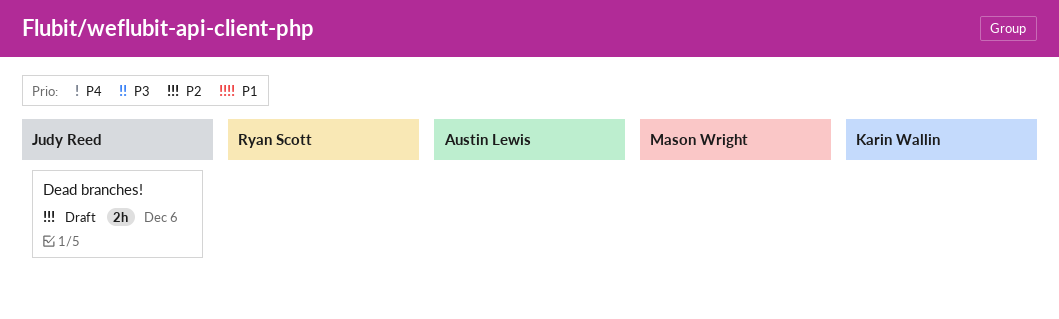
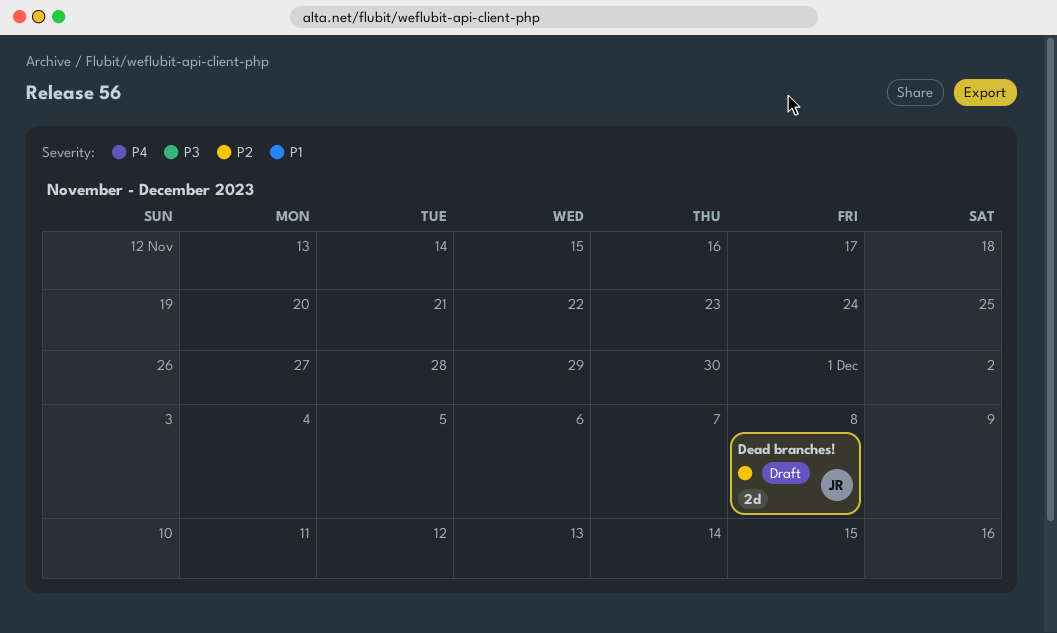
Dead branches!, estimate: 2h -> 2d
Dead branches!, due: Dec 6 -> Dec 8

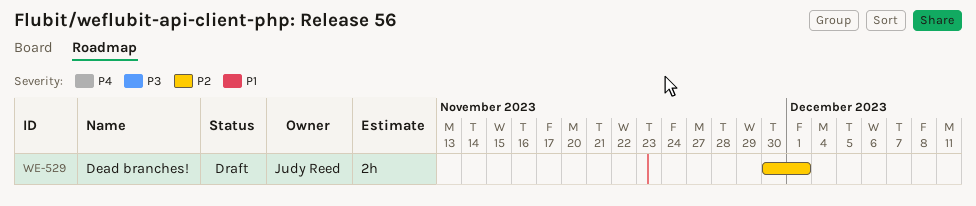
Dead branches!, estimate: 2d -> 2h
Dead branches!, due: Dec 8 -> Dec 1

